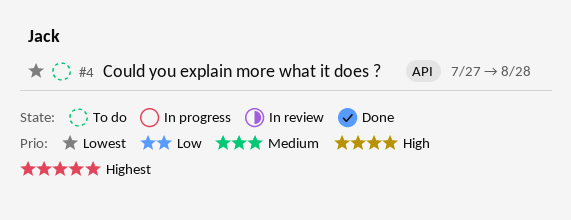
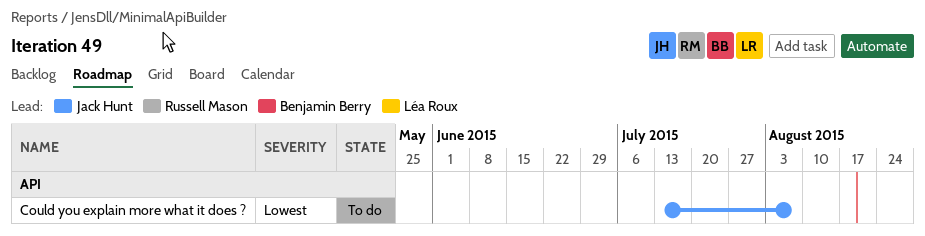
Could you explain more what it does ?, start: Jul 27 -> Jul 13
Could you explain more what it does ?, due: Aug 28 -> Aug 7

